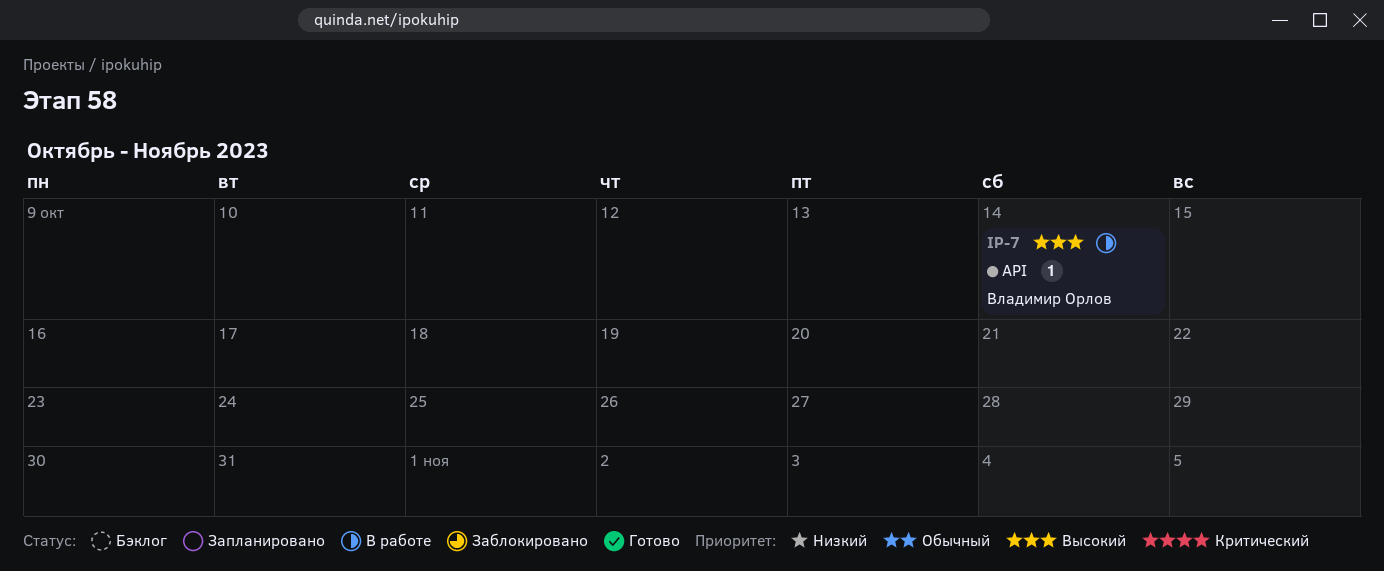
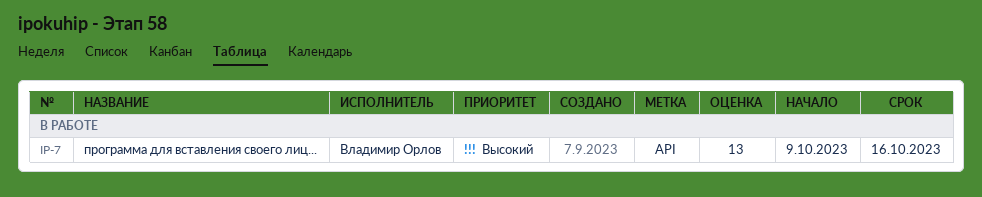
IP-7, estimate: 1 -> 13
IP-7, due: Oct 14 -> Oct 16

